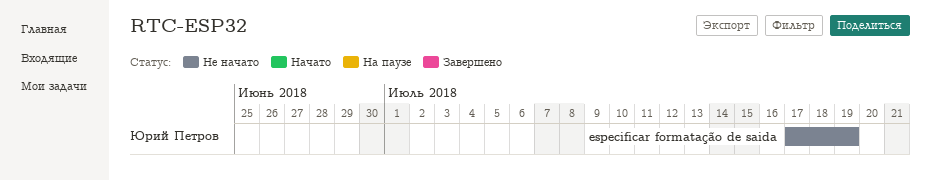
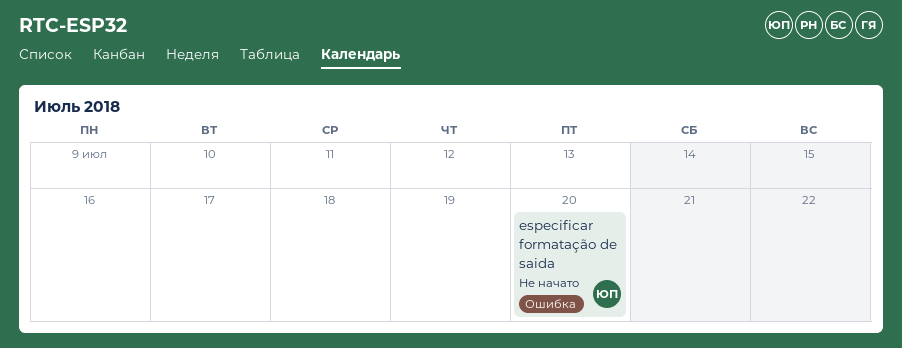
especificar formatação de saida, due: Jul 19 -> Jul 20

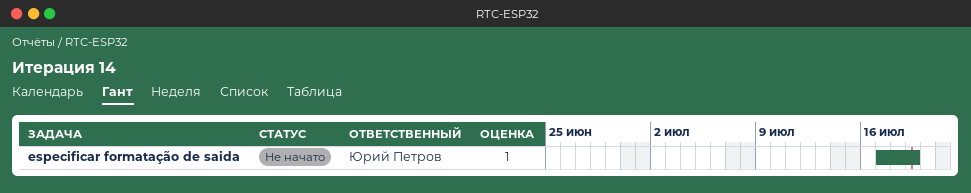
especificar formatação de saida, due: Jul 20 -> Jul 19

